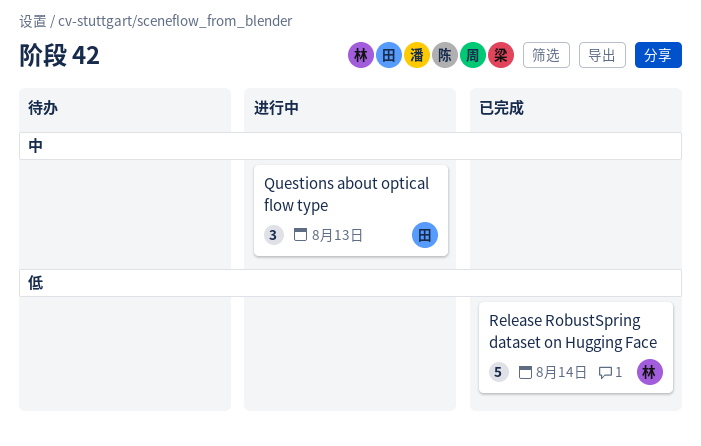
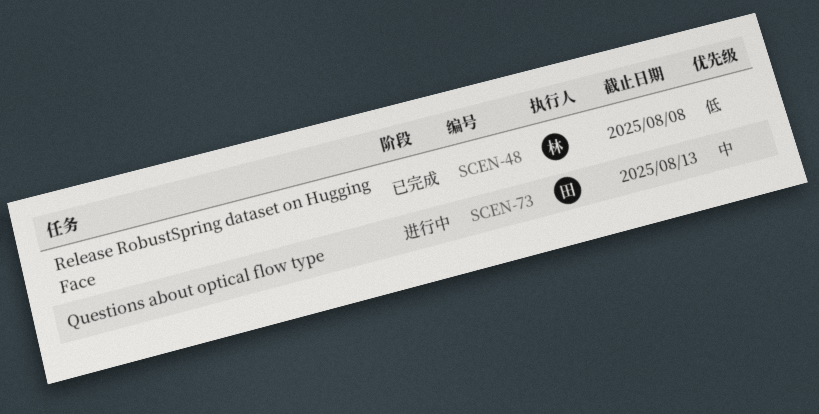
Release RobustSpring dataset on Hugging Face, due: Aug 14 -> Aug 8

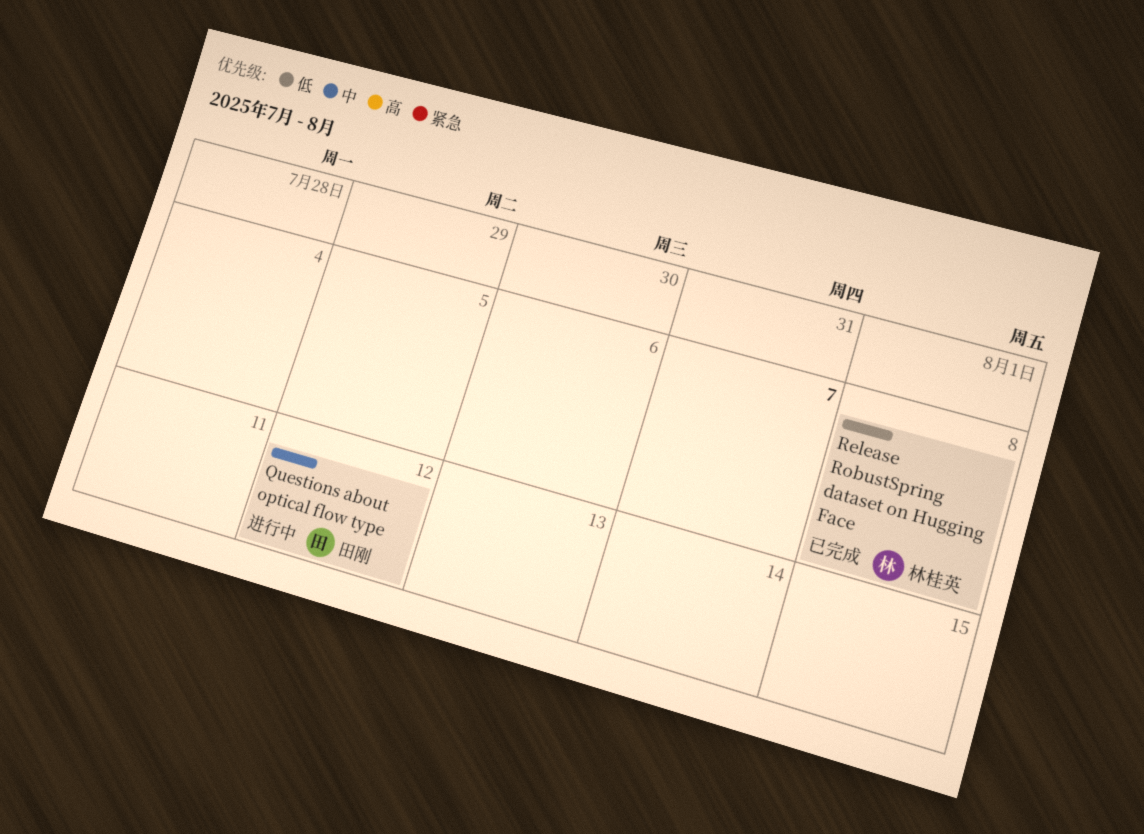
Questions about optical flow type, due: Aug 13 -> Aug 12

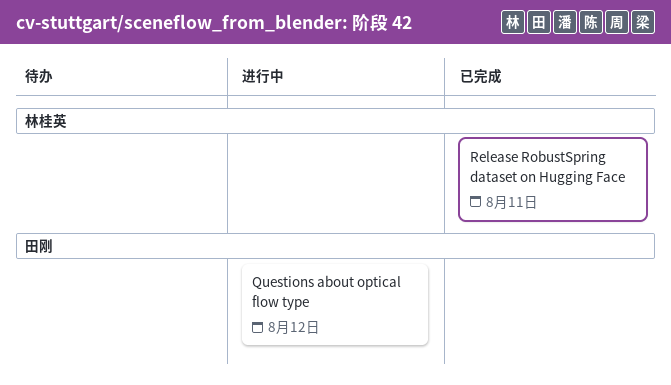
Release RobustSpring dataset on Hugging Face, due: Aug 8 -> Aug 11

